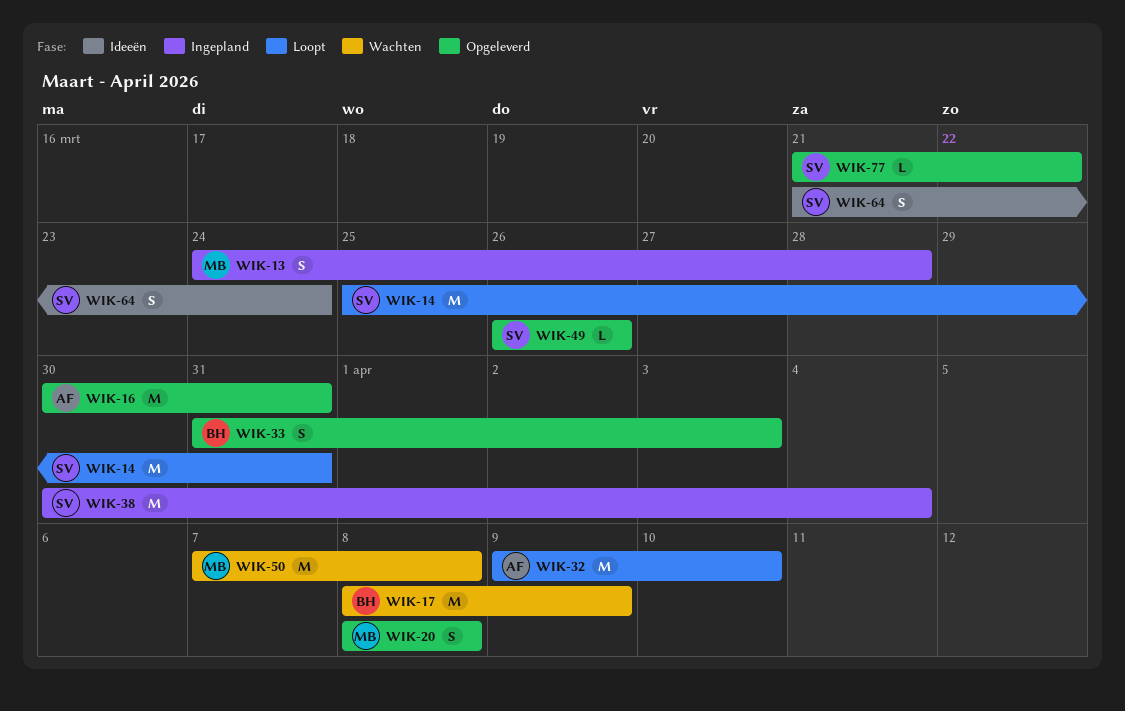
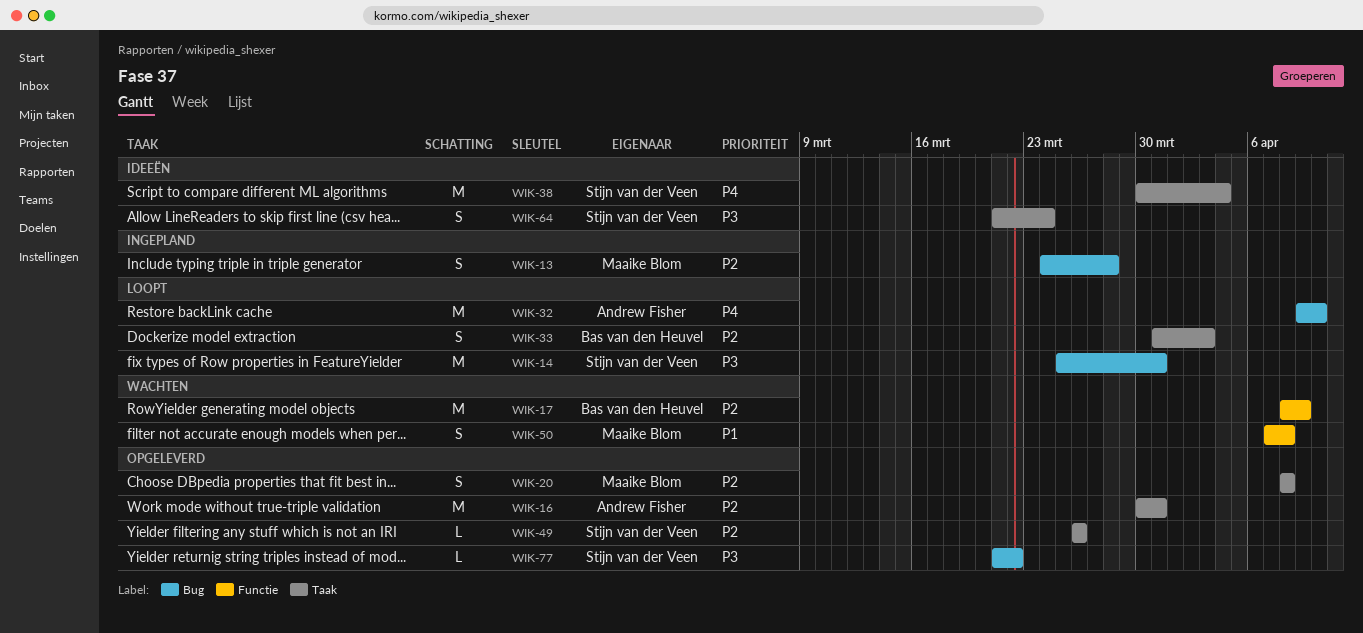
WIK-33, status: Opgeleverd -> Loopt
WIK-38, status: Ingepland -> Ideeën
WIK-50, estimate: M -> S

